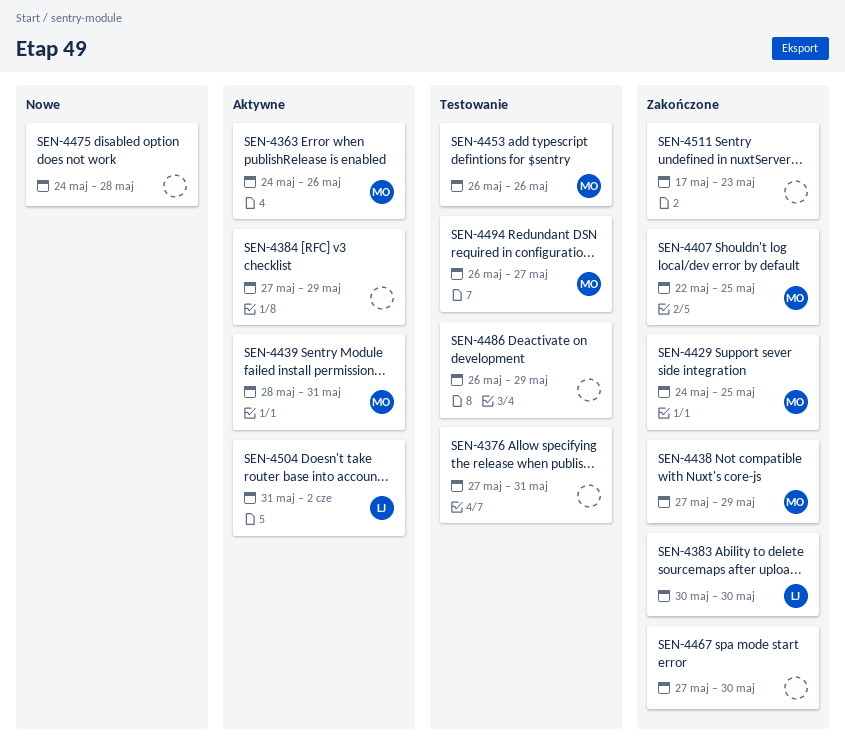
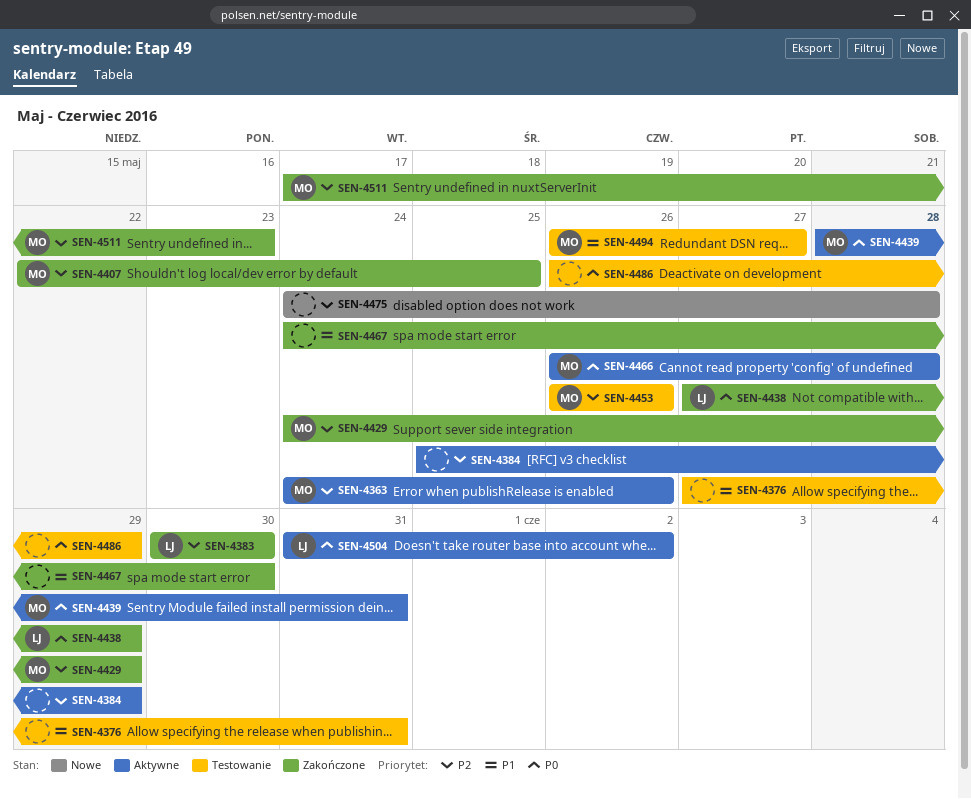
SEN-4384, start: May 27 -> May 25
SEN-4429, due: May 25 -> May 29
SEN-4438, owner: MO -> LJ
SEN-4466: none -> present
SEN-4467, start: May 27 -> May 24
SEN-4511, owner: none -> MO

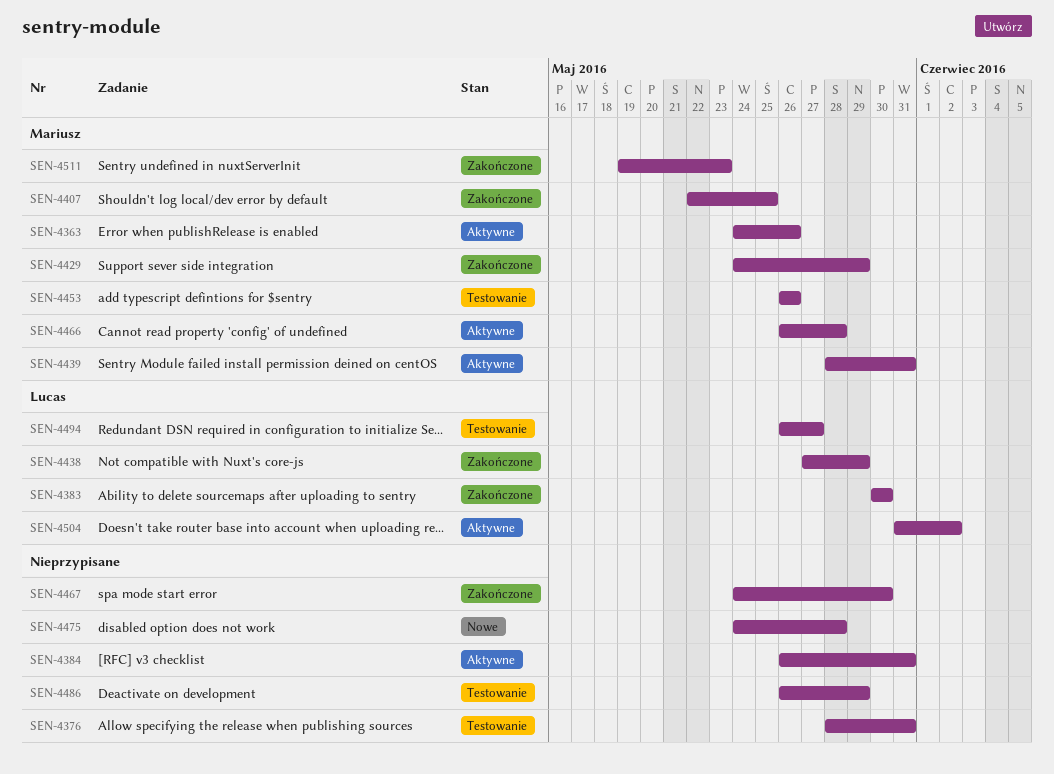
SEN-4376, start: May 27 -> May 28
SEN-4384, start: May 25 -> May 26
SEN-4384, due: May 29 -> May 31
SEN-4494, owner: Mariusz -> Lucas
SEN-4511, start: May 17 -> May 19

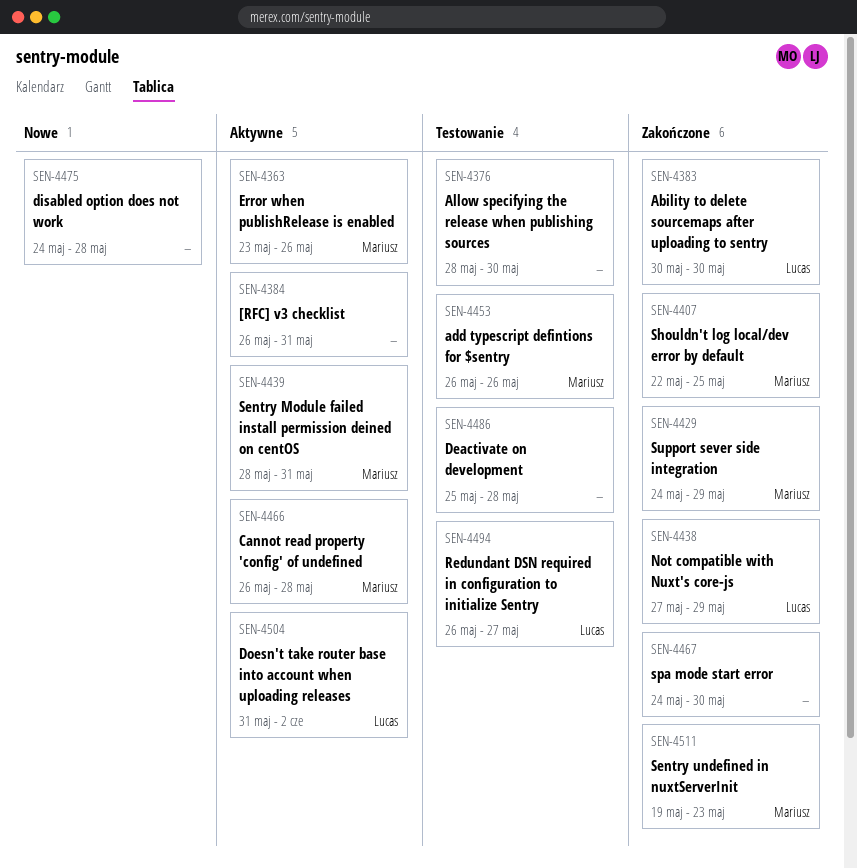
SEN-4363, start: May 24 -> May 23
SEN-4376, due: May 31 -> May 30
SEN-4486, start: May 26 -> May 25
SEN-4486, due: May 29 -> May 28

